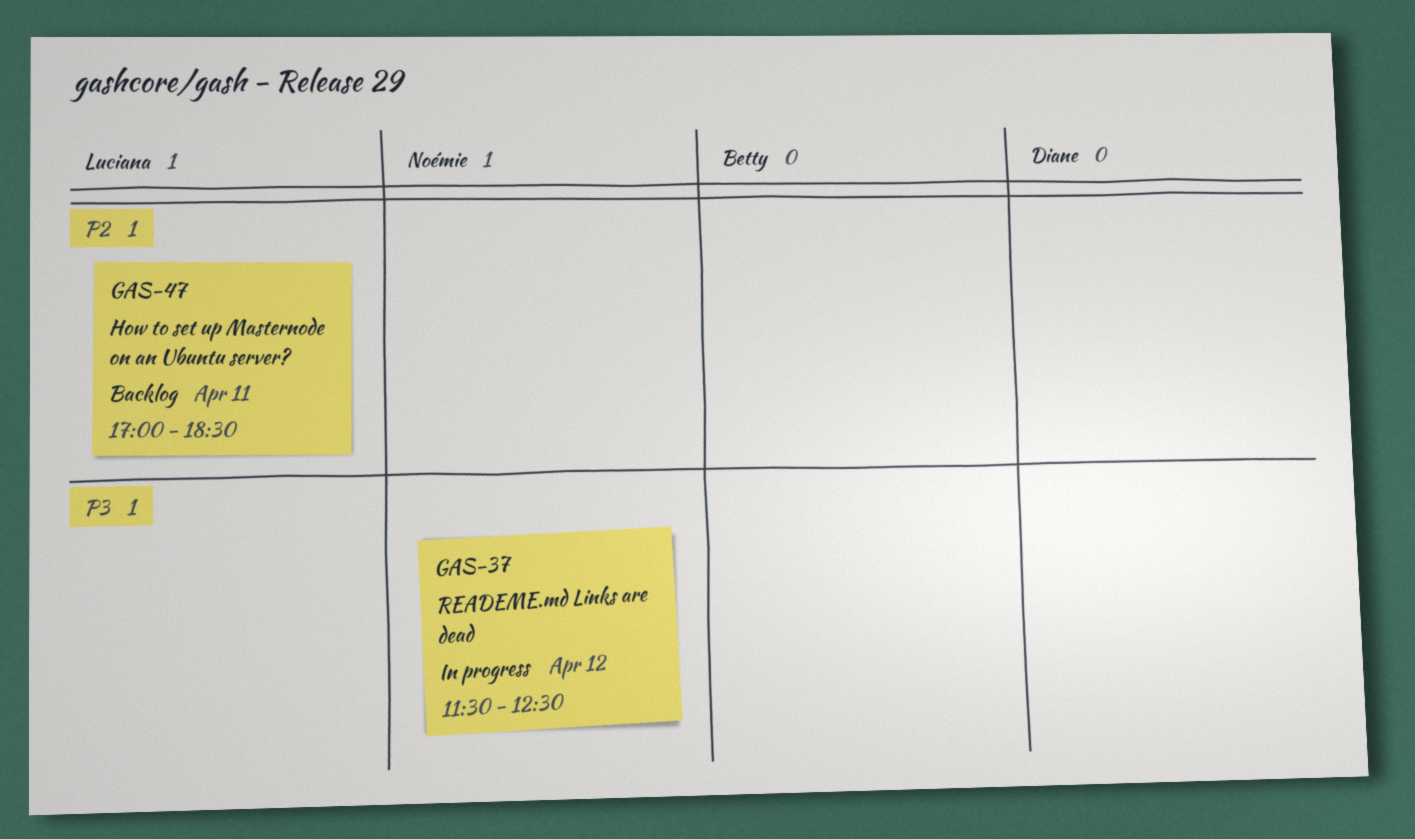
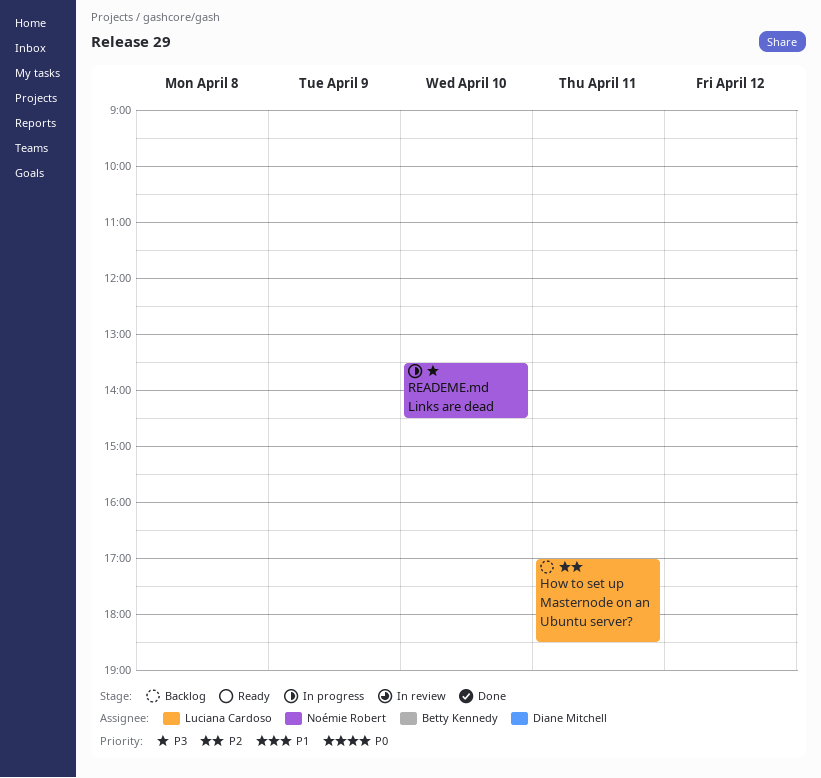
READEME.md Links are dead, day: Apr 12 -> Apr 10
READEME.md Links are dead, begins: 11:30 -> 13:30
READEME.md Links are dead, ends: 12:30 -> 14:30

